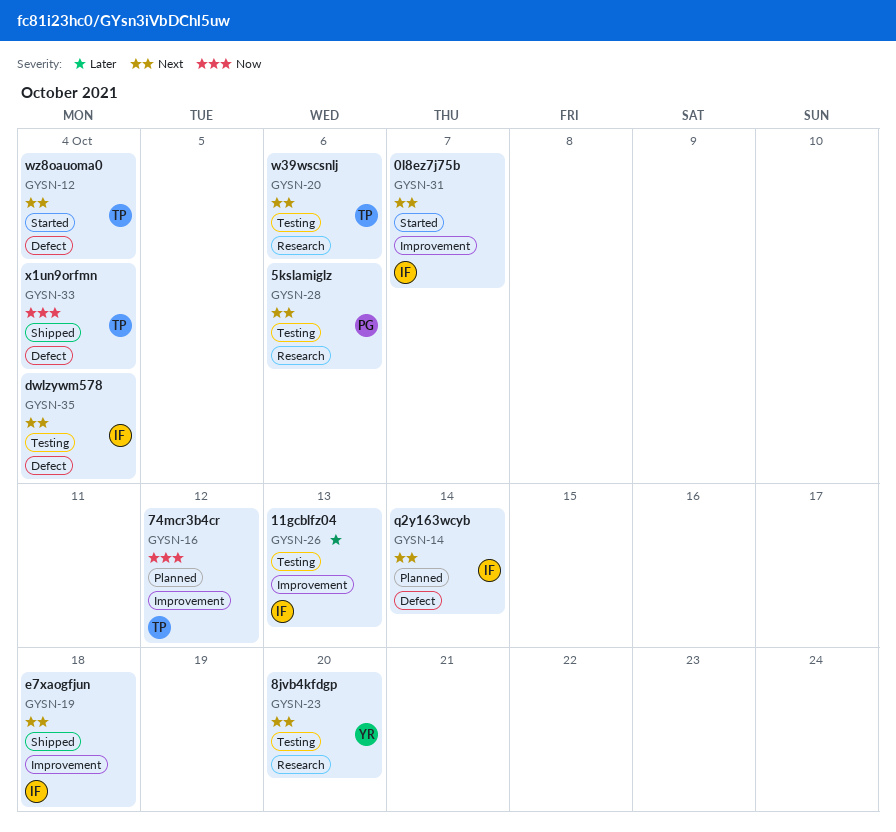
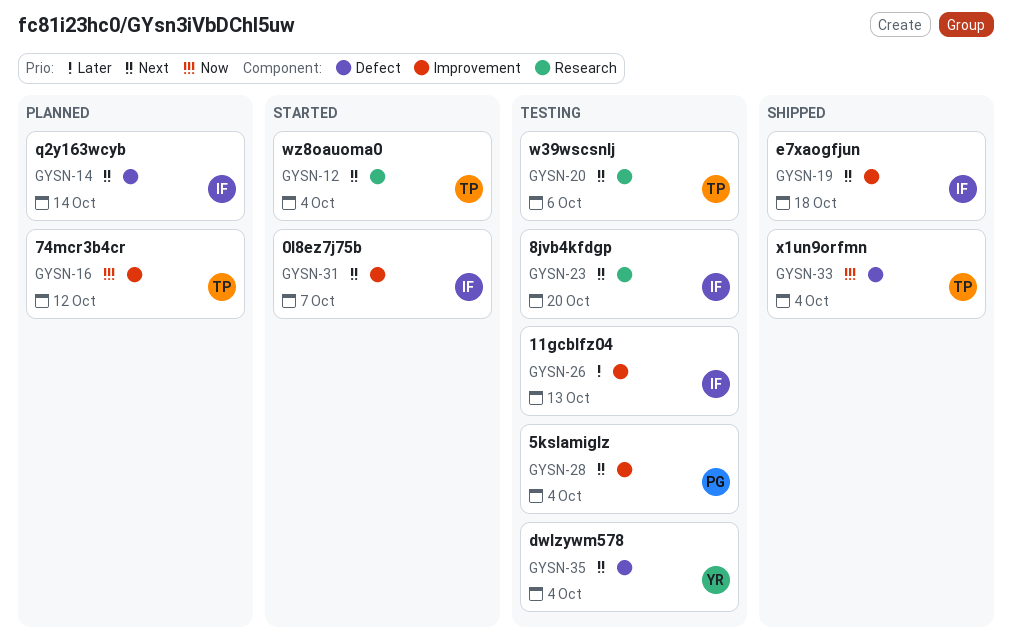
GYSN-12, label: Defect -> Research
GYSN-23, owner: YR -> IF
GYSN-28, label: Research -> Improvement
GYSN-28, due: Oct 6 -> Oct 4
GYSN-35, owner: IF -> YR

